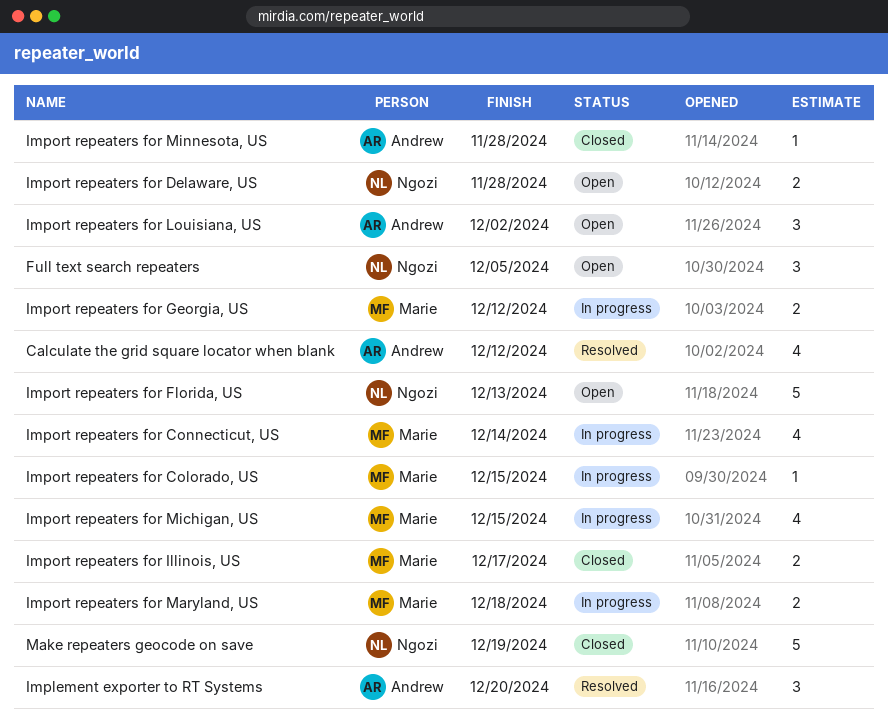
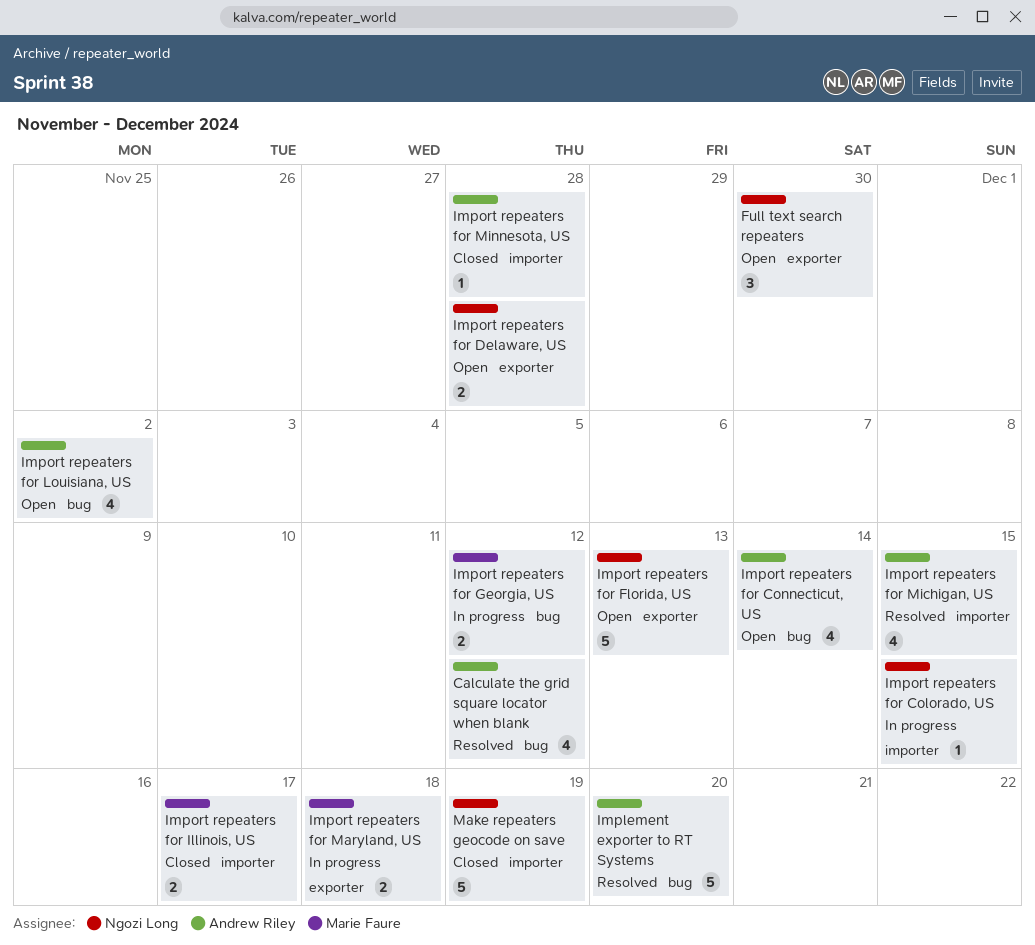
Full text search repeaters, due: Dec 5 -> Nov 30
Implement exporter to RT Systems, estimate: 3 -> 5
Import repeaters for Colorado, US, owner: Marie Faure -> Ngozi Long
Import repeaters for Connecticut, US, status: In progress -> Open
Import repeaters for Connecticut, US, owner: Marie Faure -> Andrew Riley
Import repeaters for Louisiana, US, estimate: 3 -> 4
Import repeaters for Michigan, US, status: In progress -> Resolved
Import repeaters for Michigan, US, owner: Marie Faure -> Andrew Riley

